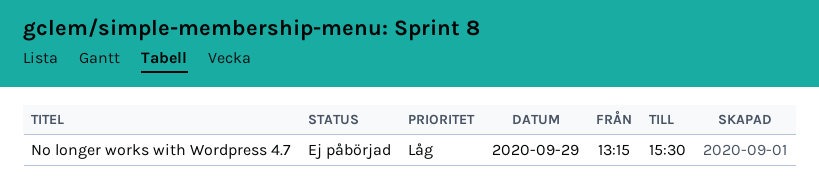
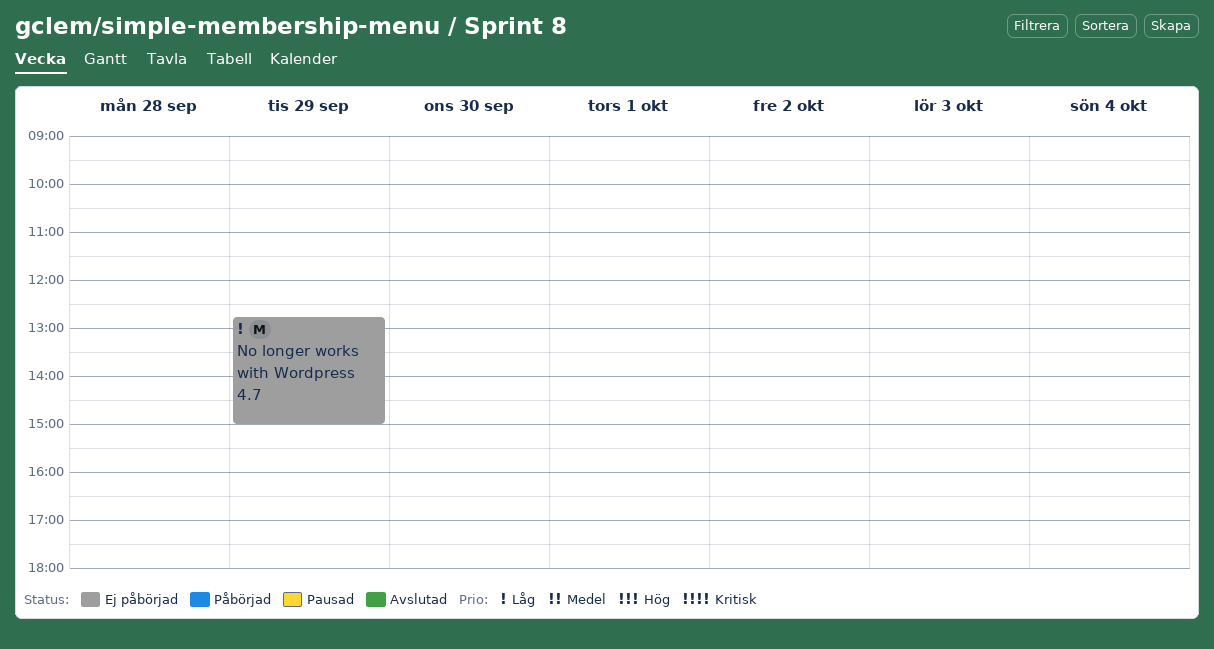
No longer works with Wordpress 4.7, begins: 13:15 -> 12:45
No longer works with Wordpress 4.7, ends: 15:30 -> 15:00

